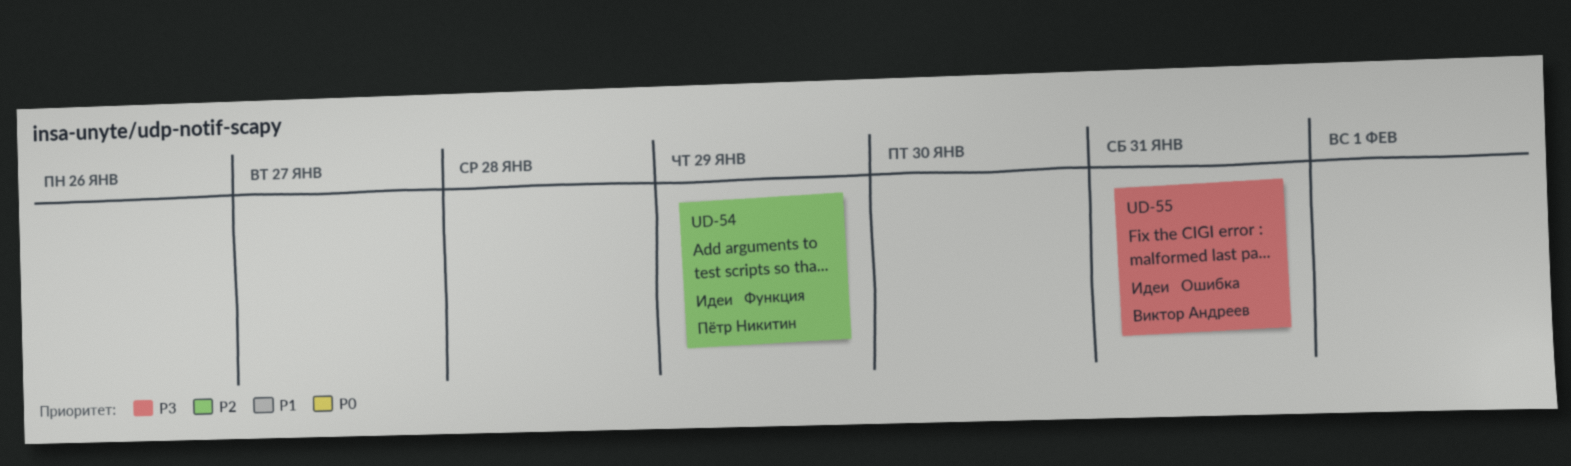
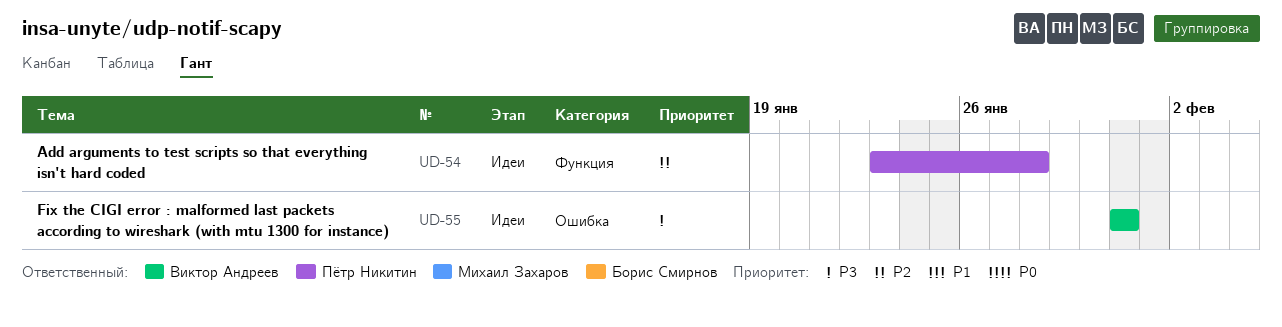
UD-54, due: Jan 29 -> Jan 28

